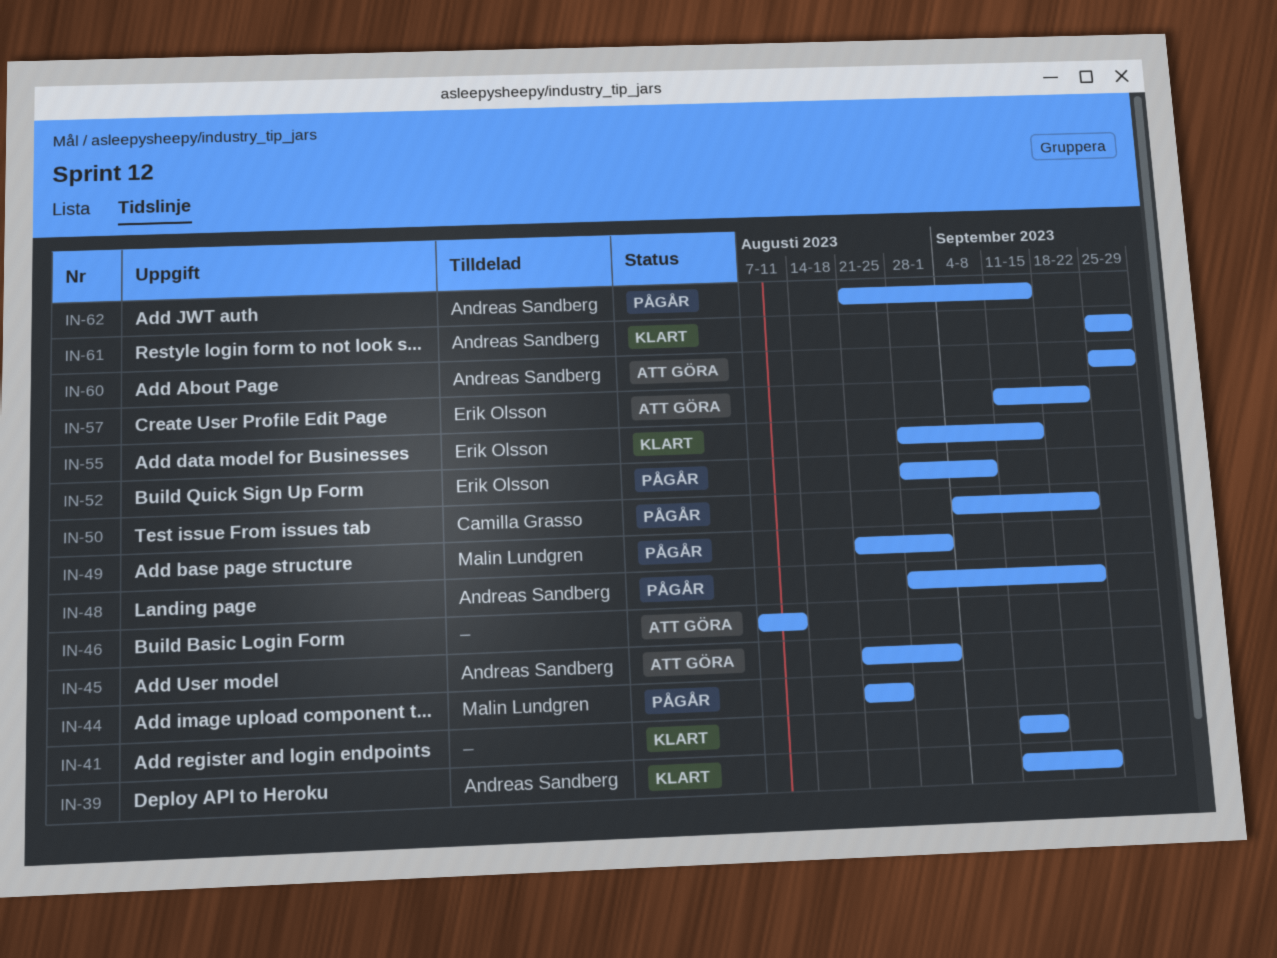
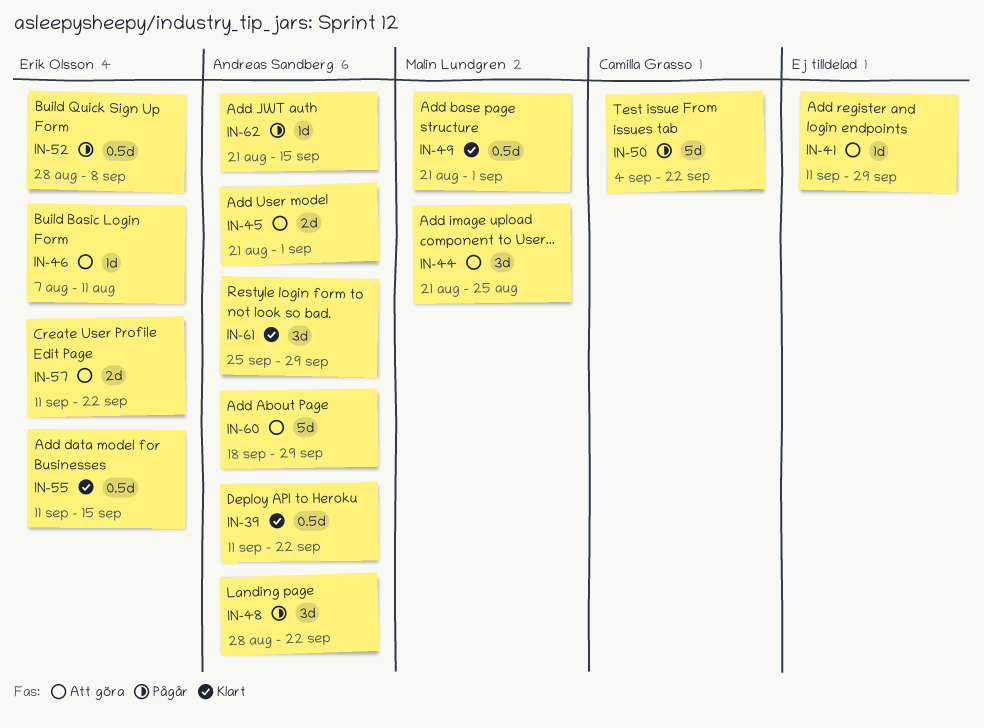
IN-41, status: Klart -> Att göra
IN-41, due: Sep 15 -> Sep 29
IN-44, status: Pågår -> Att göra
IN-46, owner: none -> Erik Olsson
IN-49, status: Pågår -> Klart
IN-55, start: Aug 28 -> Sep 11
IN-60, start: Sep 25 -> Sep 18

